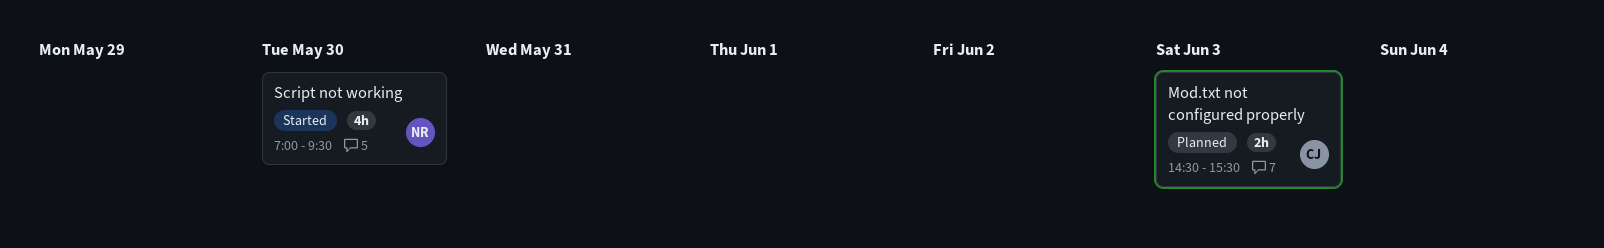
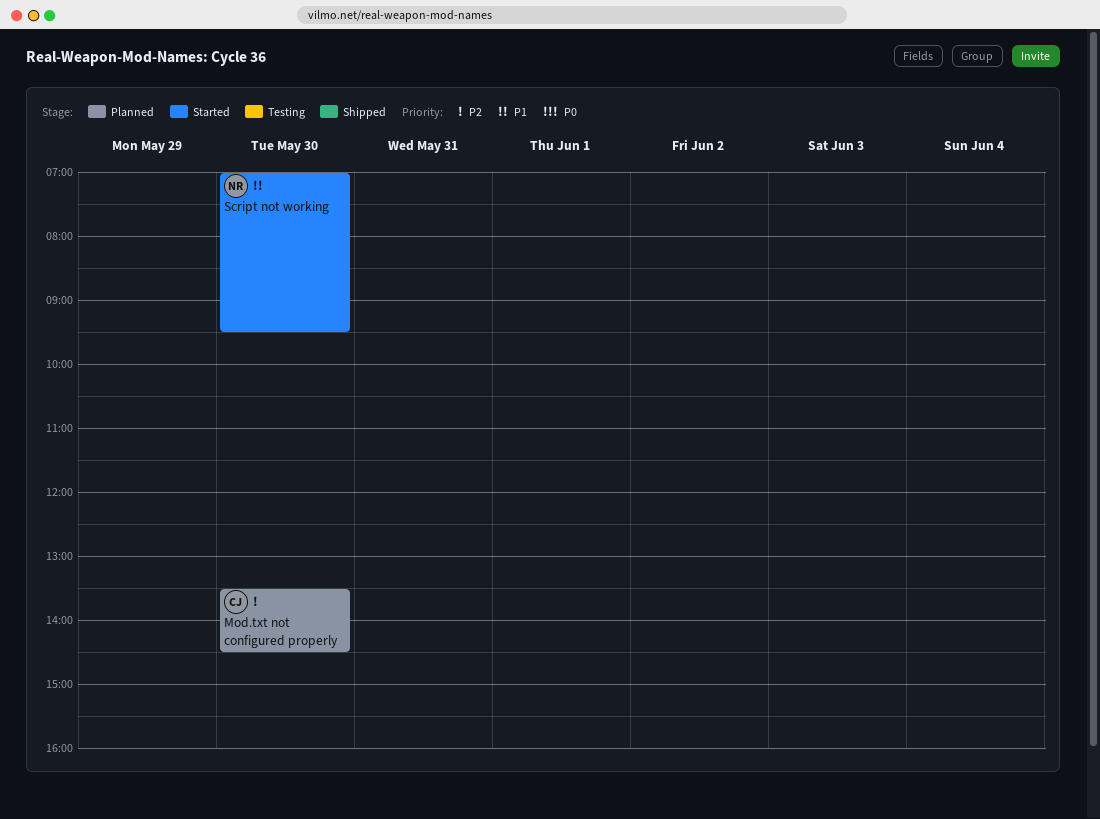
Mod.txt not configured properly, day: Jun 3 -> May 30
Mod.txt not configured properly, begins: 14:30 -> 13:30
Mod.txt not configured properly, ends: 15:30 -> 14:30

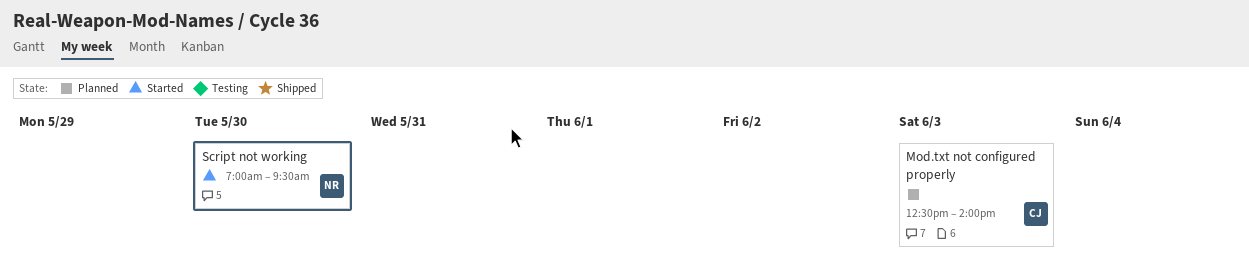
Mod.txt not configured properly, day: May 30 -> Jun 3
Mod.txt not configured properly, begins: 13:30 -> 12:30
Mod.txt not configured properly, ends: 14:30 -> 14:00

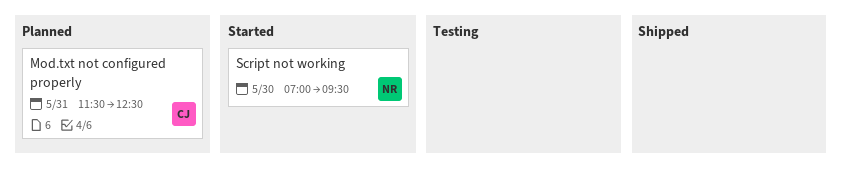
Mod.txt not configured properly, day: Jun 3 -> May 31
Mod.txt not configured properly, begins: 12:30 -> 11:30
Mod.txt not configured properly, ends: 14:00 -> 12:30

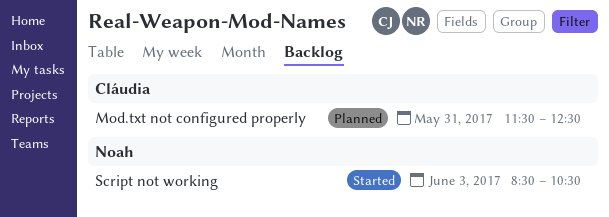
Script not working, day: May 30 -> Jun 3
Script not working, begins: 07:00 -> 08:30
Script not working, ends: 09:30 -> 10:30

